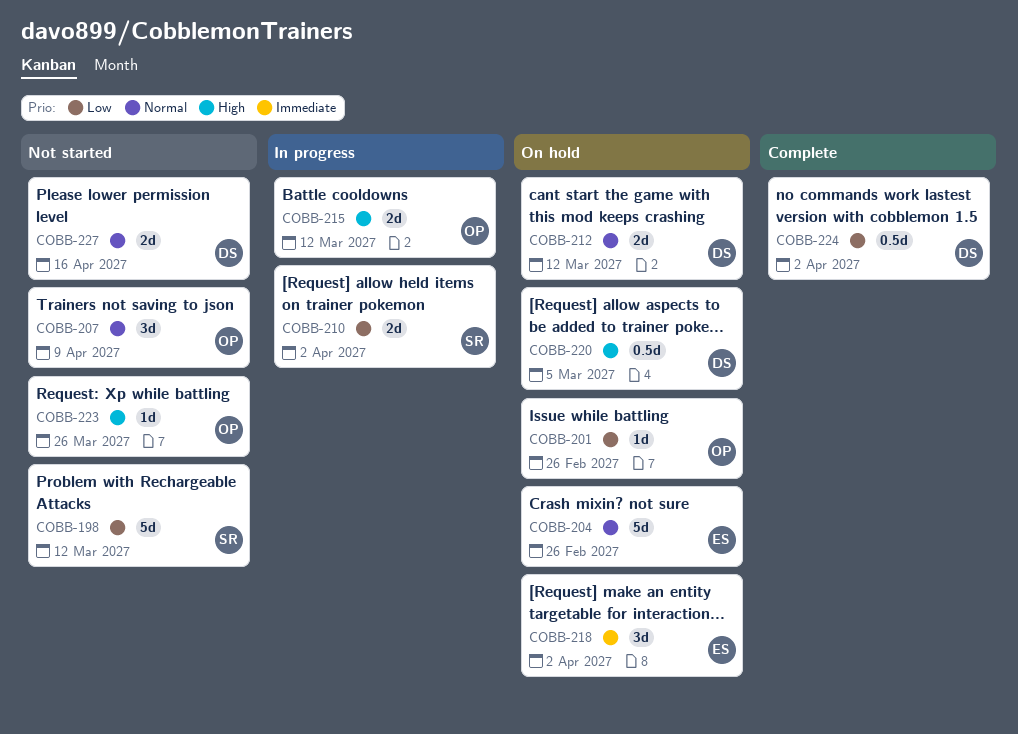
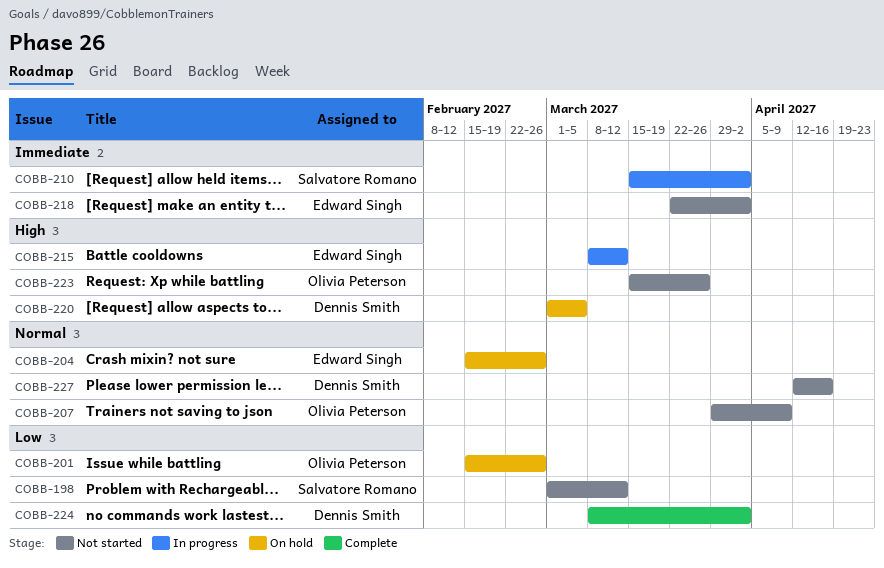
COBB-210, priority: Low -> Immediate
COBB-212: present -> none
COBB-215, owner: Olivia Peterson -> Edward Singh
COBB-218, status: On hold -> Not started

